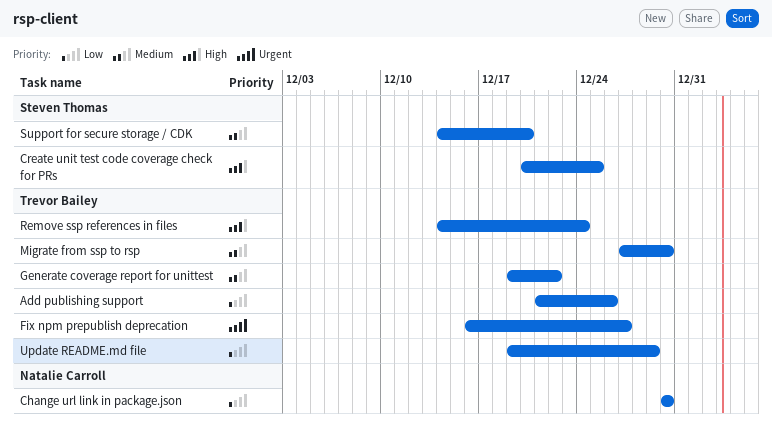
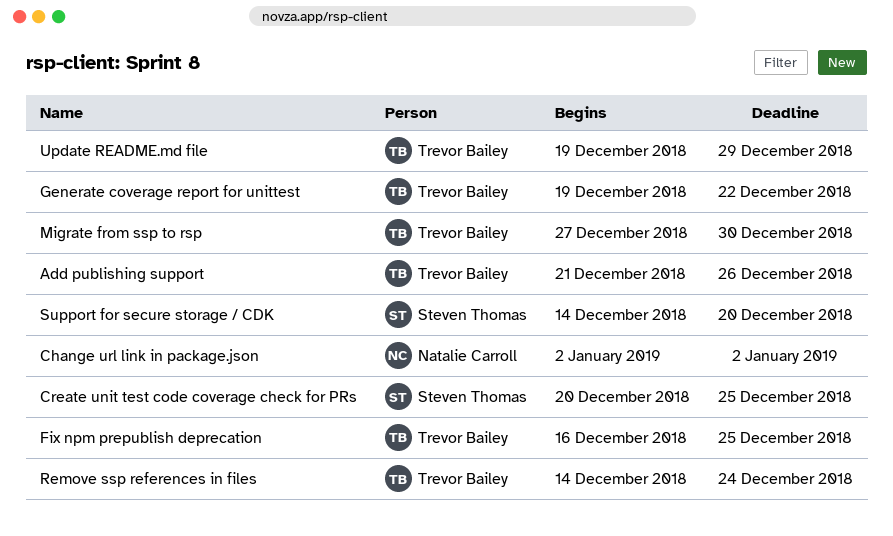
Change url link in package.json, start: Dec 30 -> Jan 2
Change url link in package.json, due: Dec 30 -> Jan 2
Fix npm prepublish deprecation, due: Dec 27 -> Dec 25

